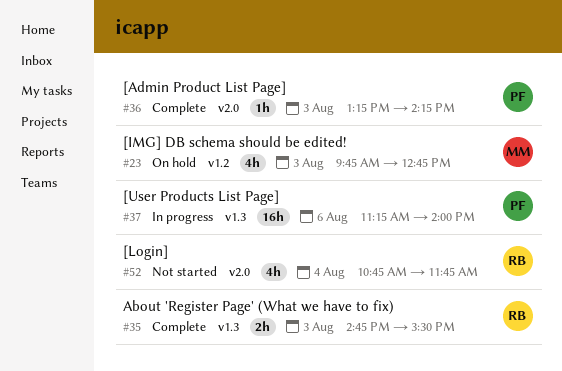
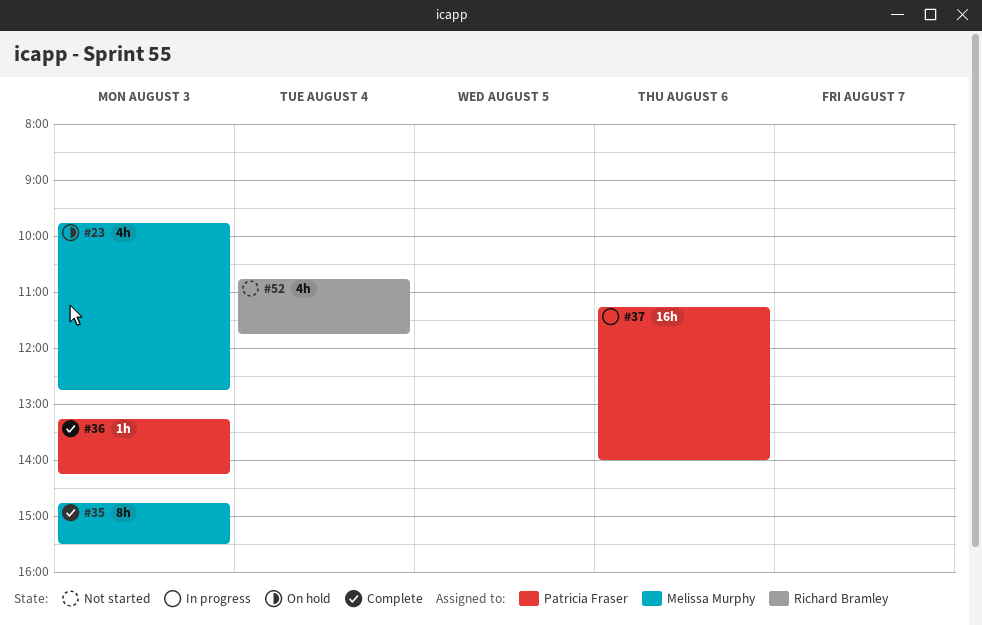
#35, owner: Richard Bramley -> Melissa Murphy
#35, estimate: 2h -> 8h

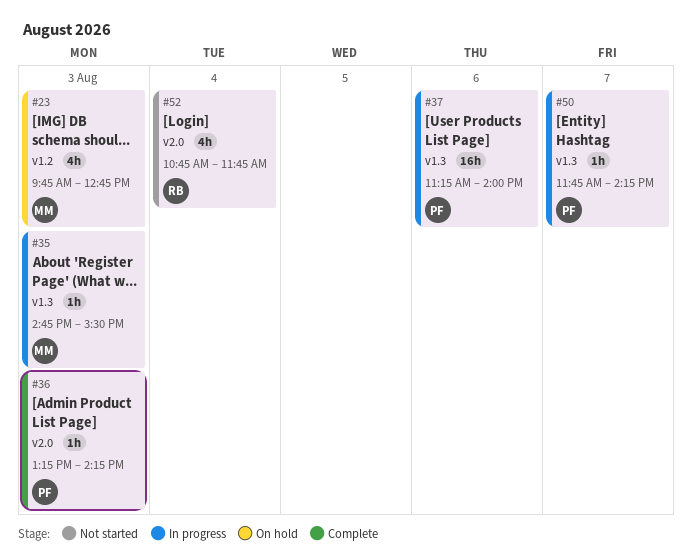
#35, status: Complete -> In progress
#35, estimate: 8h -> 1h
#50: none -> present

